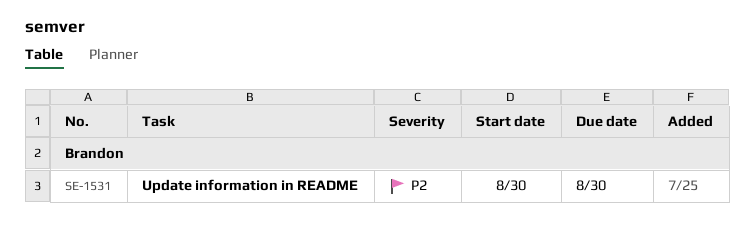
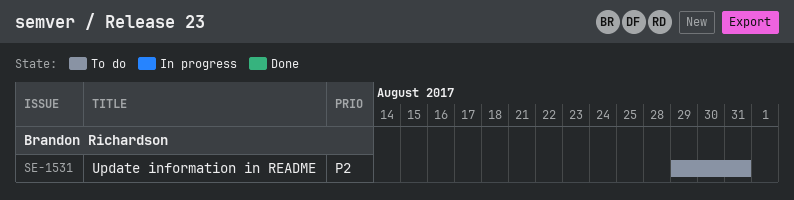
SE-1531, start: Aug 30 -> Aug 29
SE-1531, due: Aug 30 -> Aug 31

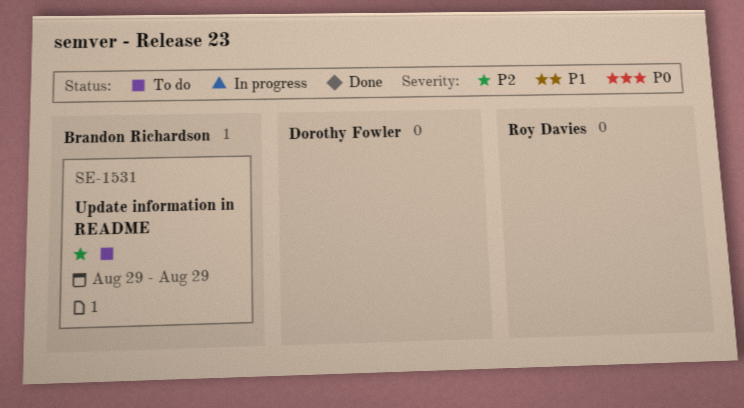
SE-1531, due: Aug 31 -> Aug 29

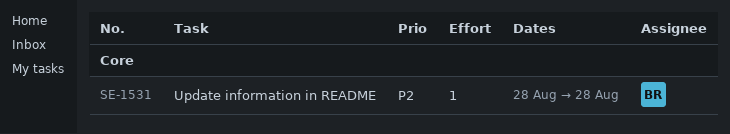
SE-1531, start: Aug 29 -> Aug 28
SE-1531, due: Aug 29 -> Aug 28

